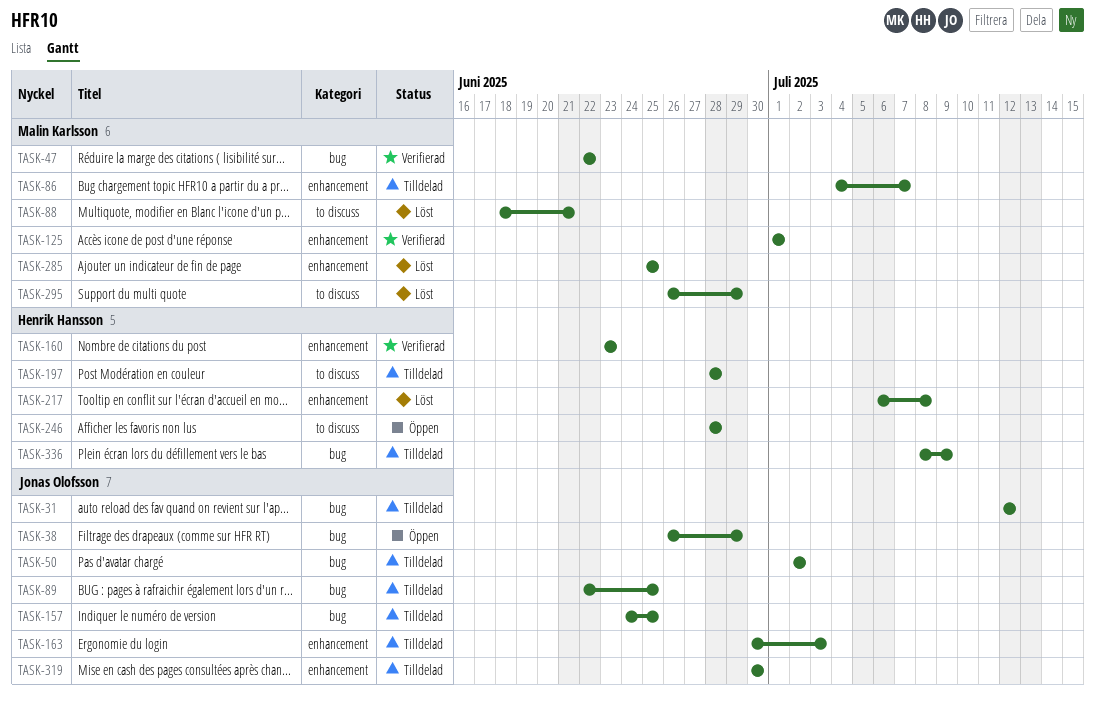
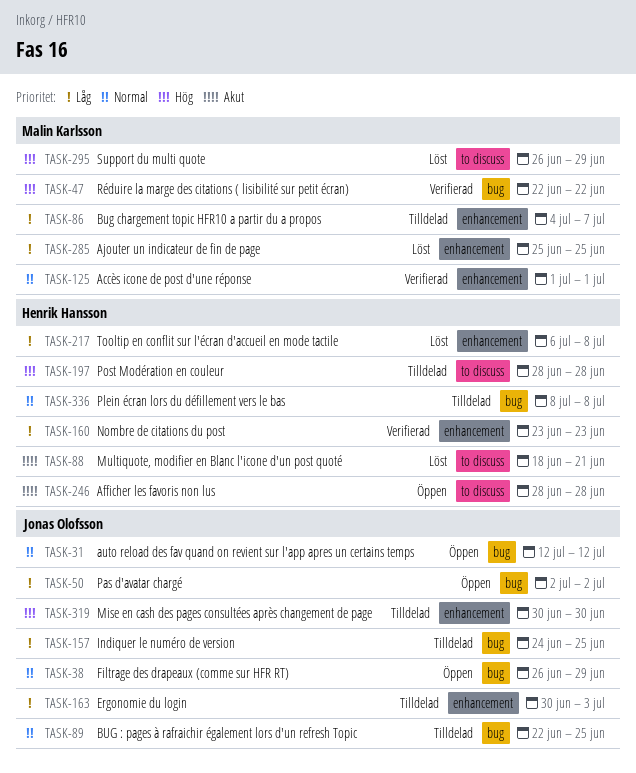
TASK-31, status: Tilldelad -> Öppen
TASK-50, status: Tilldelad -> Öppen
TASK-88, owner: Malin Karlsson -> Henrik Hansson
TASK-336, due: Jul 9 -> Jul 8

